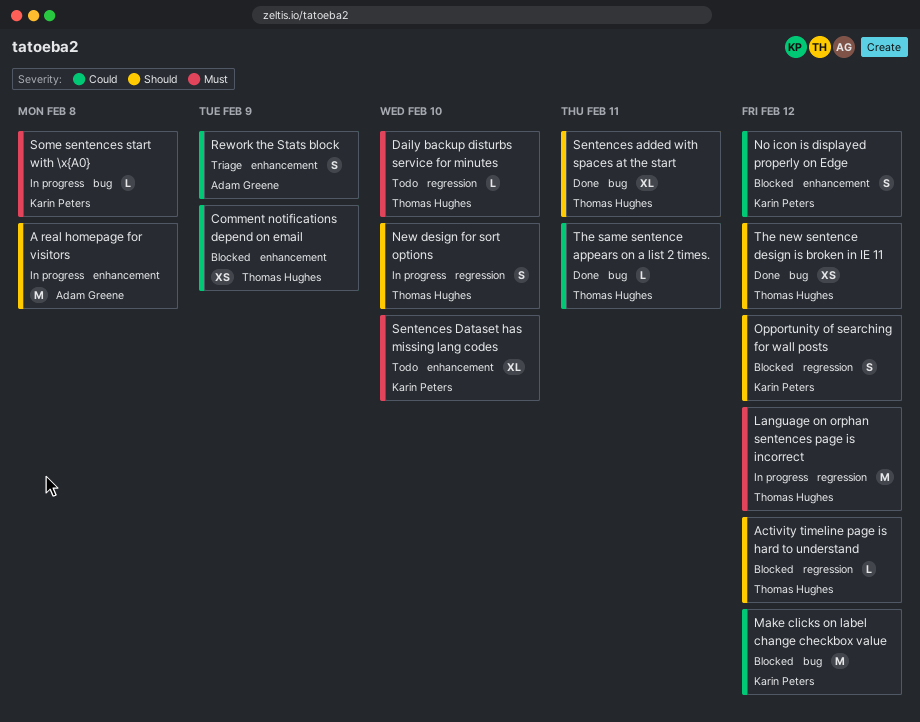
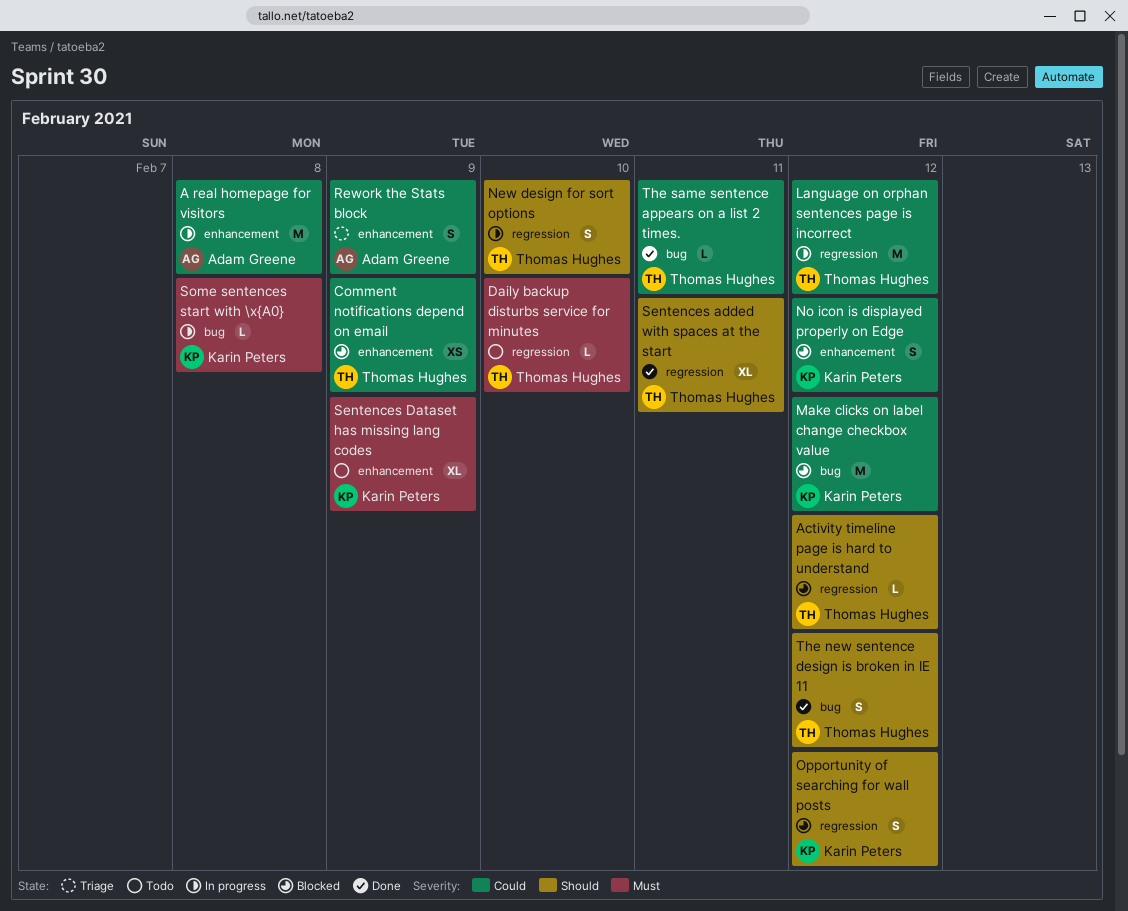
A real homepage for visitors, priority: Should -> Could
Language on orphan sentences page is incorrect, priority: Must -> Could
Sentences added with spaces at the start, label: bug -> regression
Sentences Dataset has missing lang codes, due: Feb 10 -> Feb 9
The new sentence design is broken in IE 11, estimate: XS -> S

